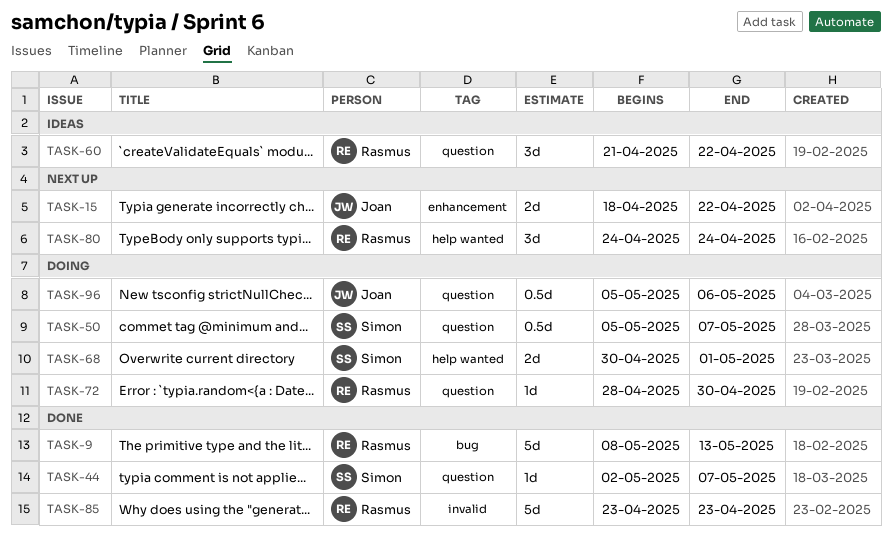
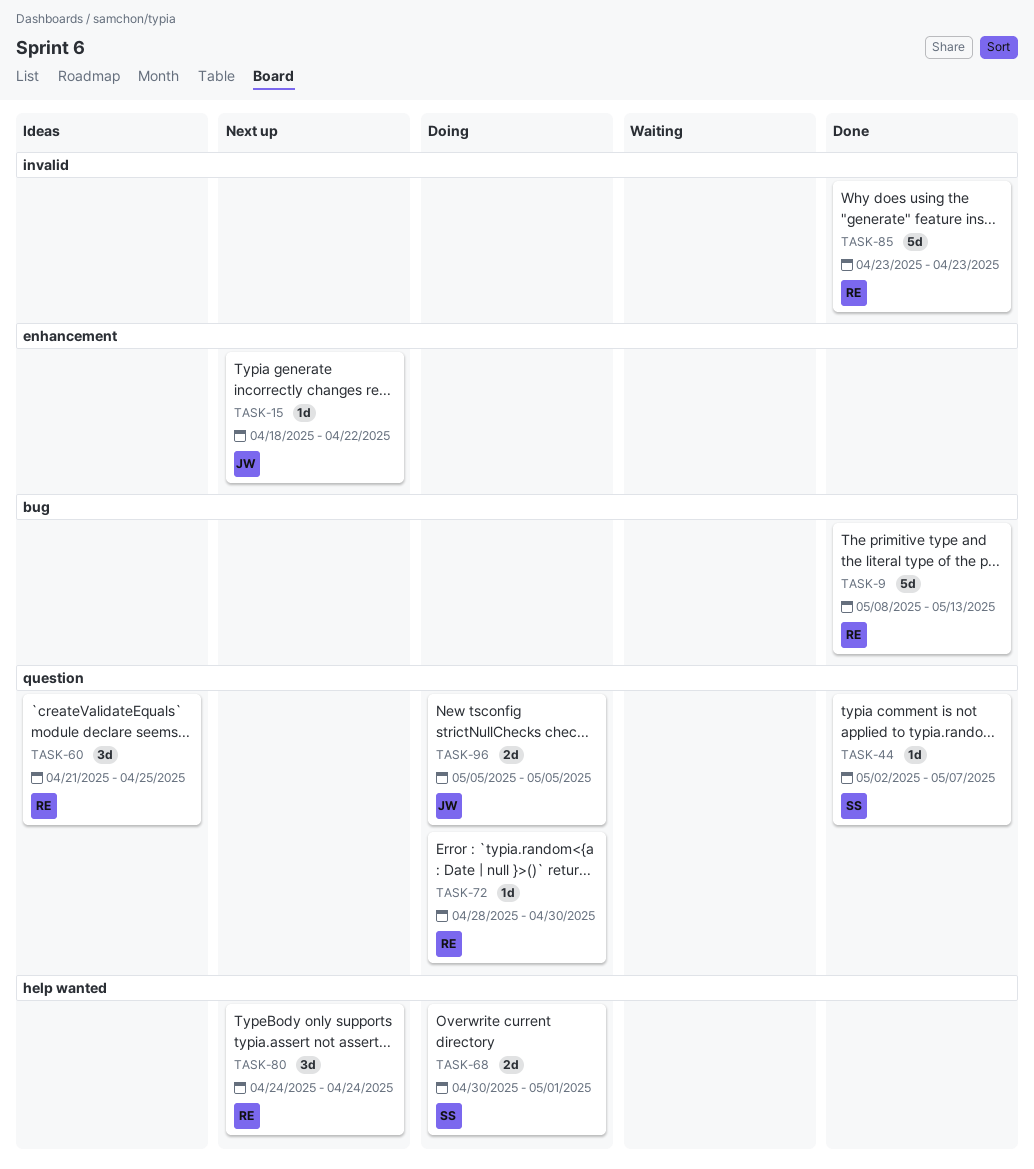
TASK-15, estimate: 2d -> 1d
TASK-50: present -> none
TASK-60, due: Apr 22 -> Apr 25
TASK-96, estimate: 0.5d -> 2d
TASK-96, due: May 6 -> May 5

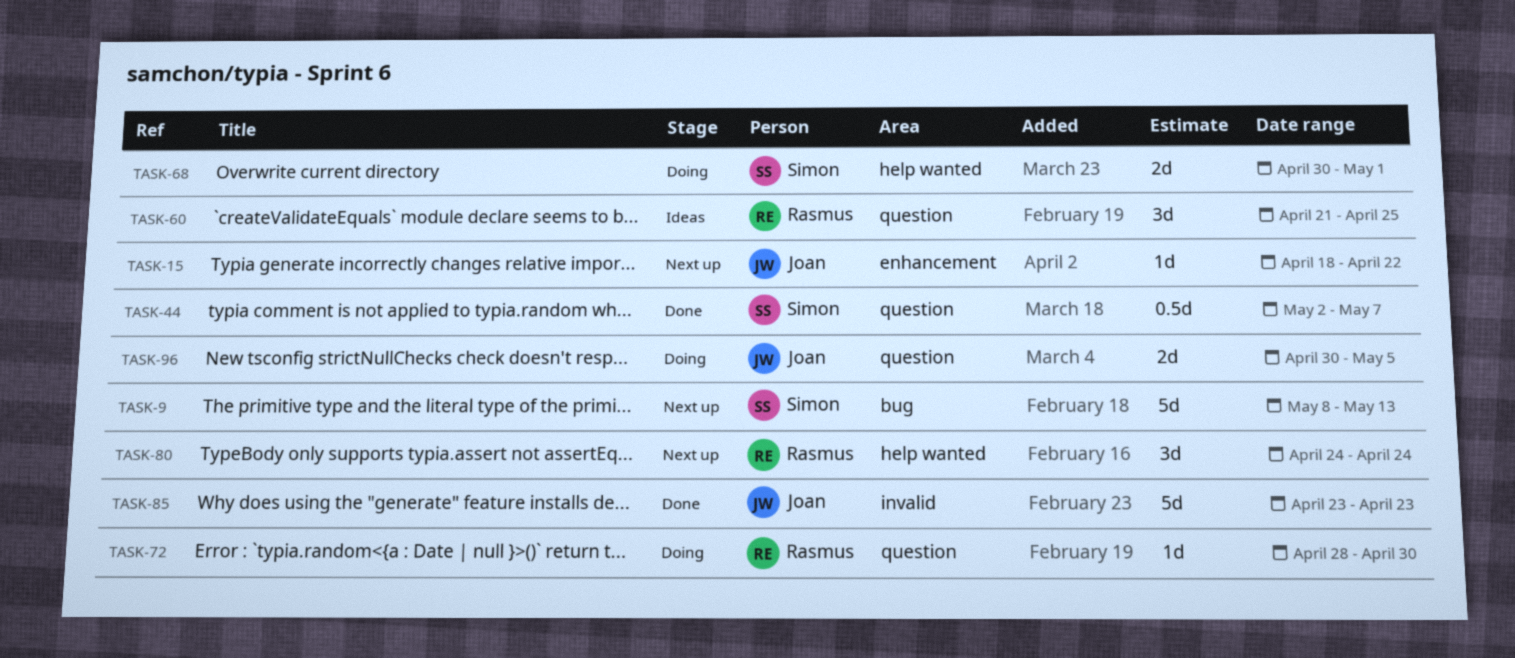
TASK-9, status: Done -> Next up
TASK-9, owner: Rasmus -> Simon
TASK-44, estimate: 1d -> 0.5d
TASK-85, owner: Rasmus -> Joan
TASK-96, start: May 5 -> Apr 30

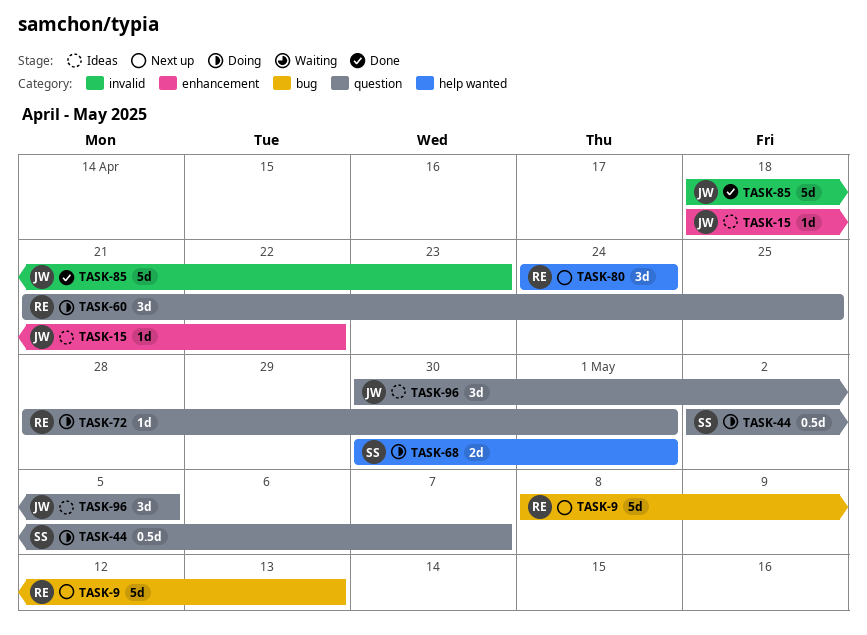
TASK-9, owner: Simon -> Rasmus
TASK-15, status: Next up -> Ideas
TASK-44, status: Done -> Doing
TASK-60, status: Ideas -> Doing
TASK-72, due: Apr 30 -> May 1
TASK-85, start: Apr 23 -> Apr 18
TASK-96, status: Doing -> Ideas
TASK-96, estimate: 2d -> 3d

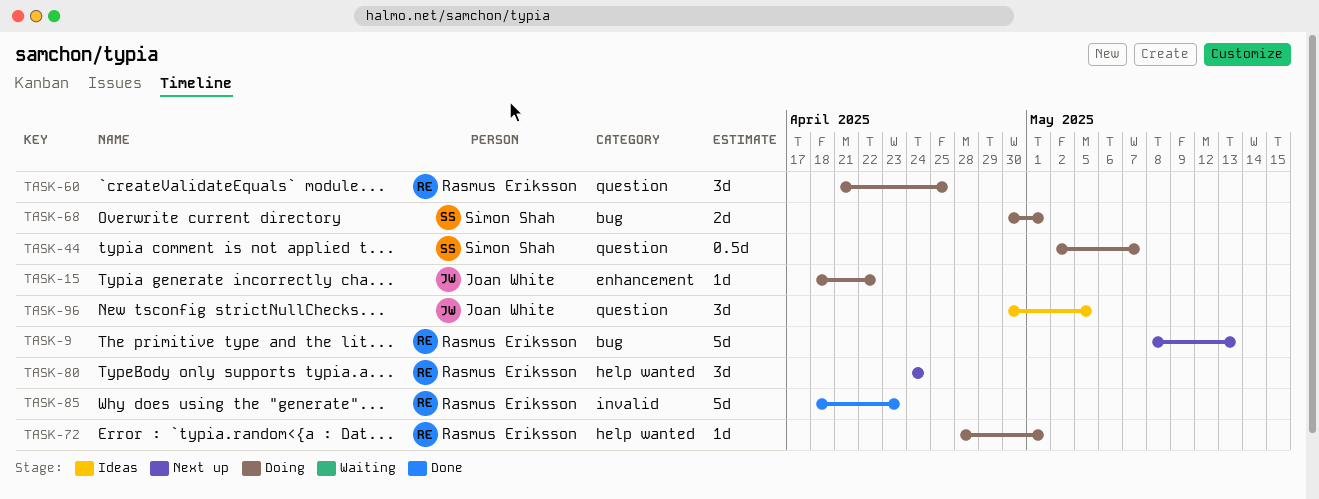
TASK-15, status: Ideas -> Doing
TASK-68, label: help wanted -> bug
TASK-72, label: question -> help wanted
TASK-85, owner: Joan White -> Rasmus Eriksson

